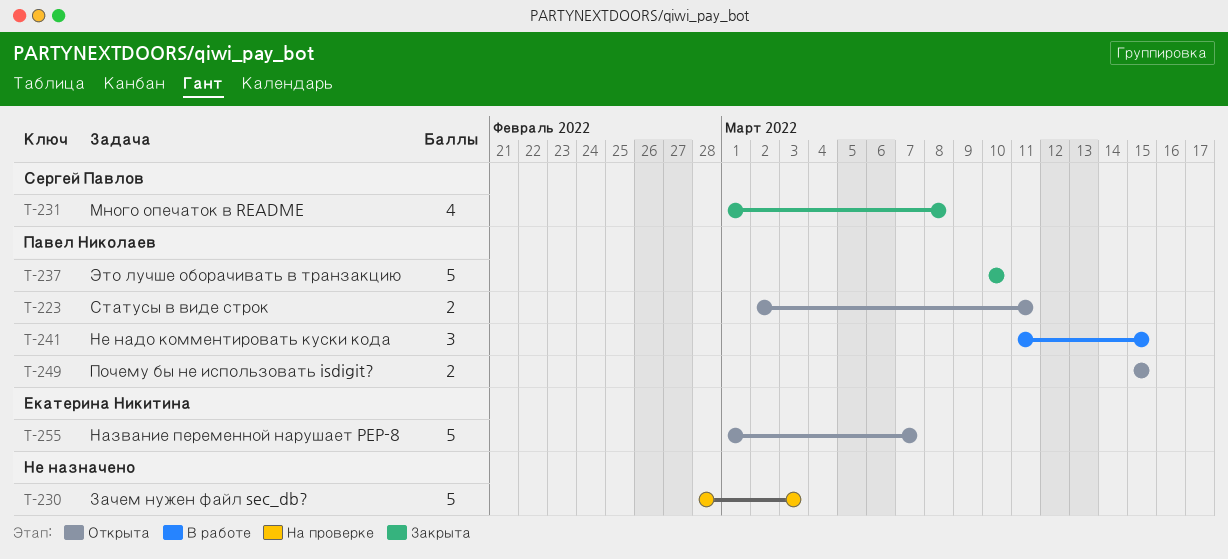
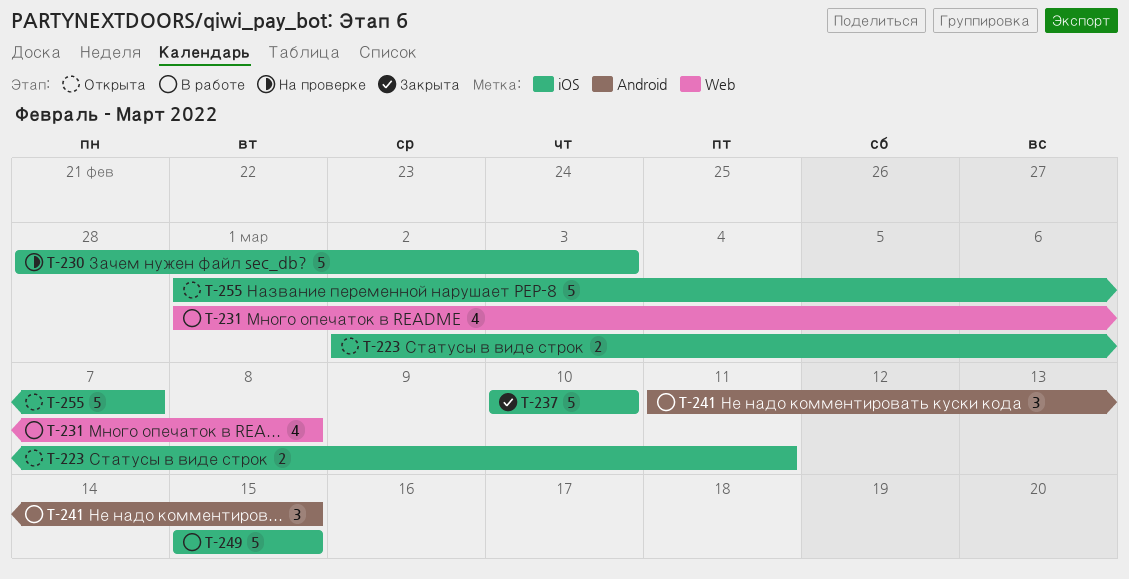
T-231, status: Закрыта -> В работе
T-249, status: Открыта -> В работе
T-249, estimate: 2 -> 5

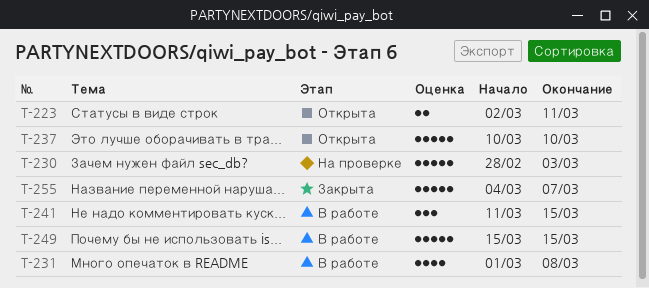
T-237, status: Закрыта -> Открыта
T-255, status: Открыта -> Закрыта
T-255, start: Mar 1 -> Mar 4

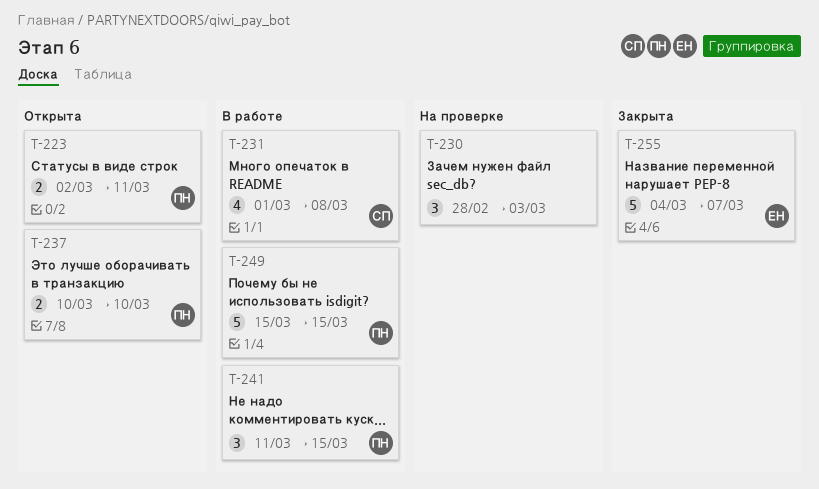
T-230, estimate: 5 -> 3
T-237, estimate: 5 -> 2

